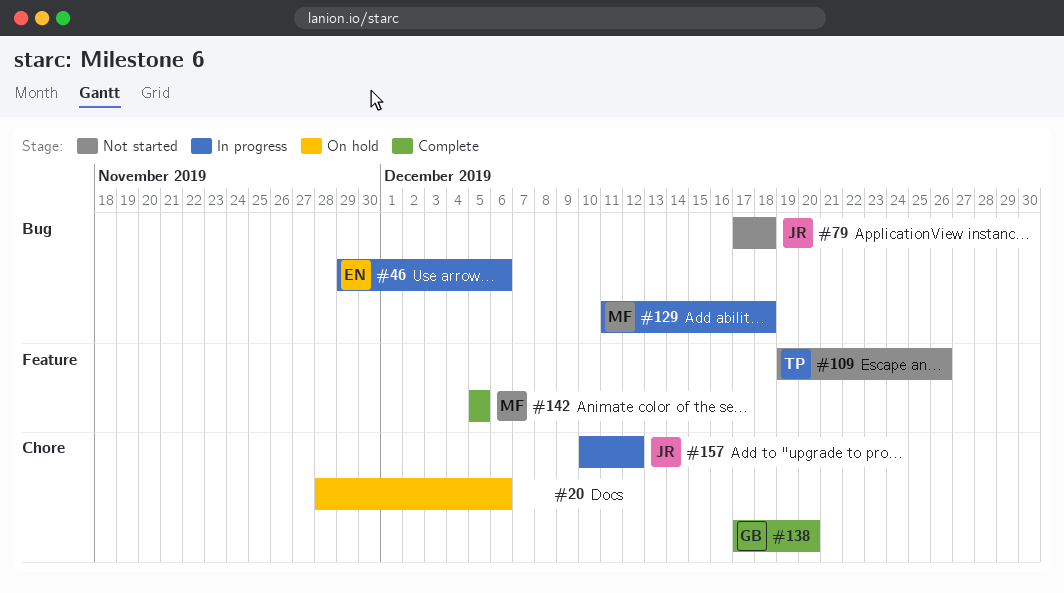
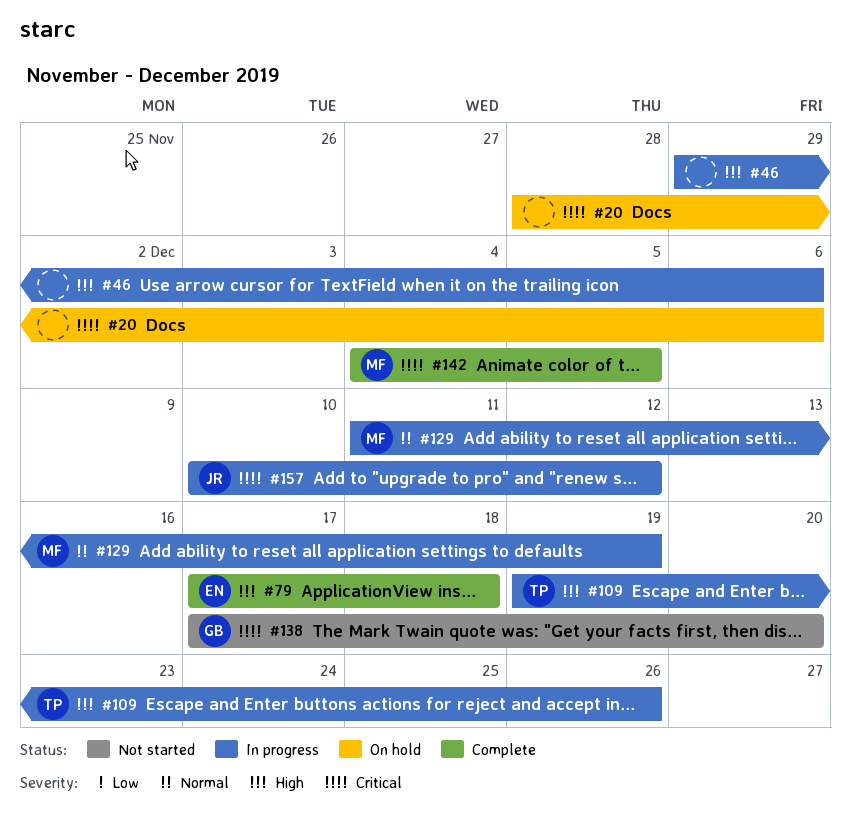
#46, owner: EN -> none
#79, status: Not started -> Complete
#79, owner: JR -> EN
#109, status: Not started -> In progress
#129, due: Dec 18 -> Dec 19
#138, status: Complete -> Not started
#142, start: Dec 5 -> Dec 4

